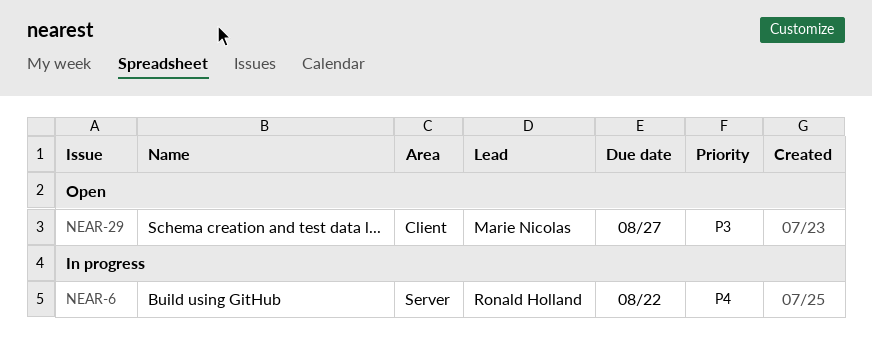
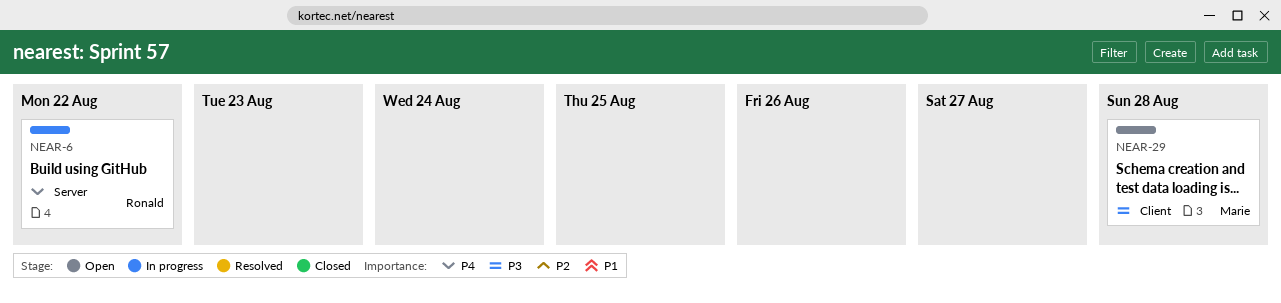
NEAR-29, due: Aug 27 -> Aug 28

